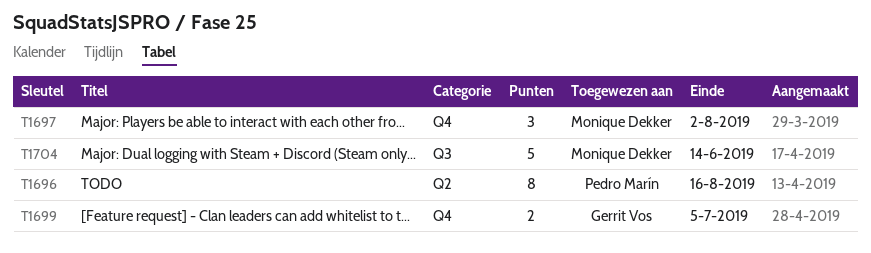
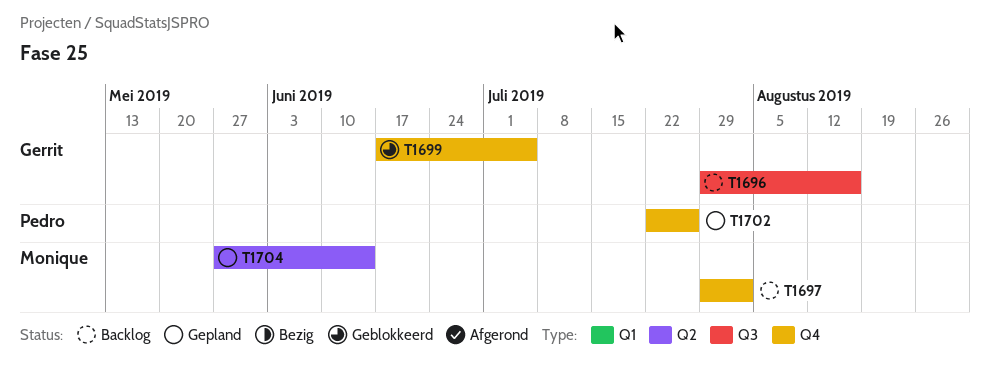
T1696, owner: Pedro Marín -> Gerrit Vos
T1696, label: Q2 -> Q3
T1702: none -> present
T1704, label: Q3 -> Q2

